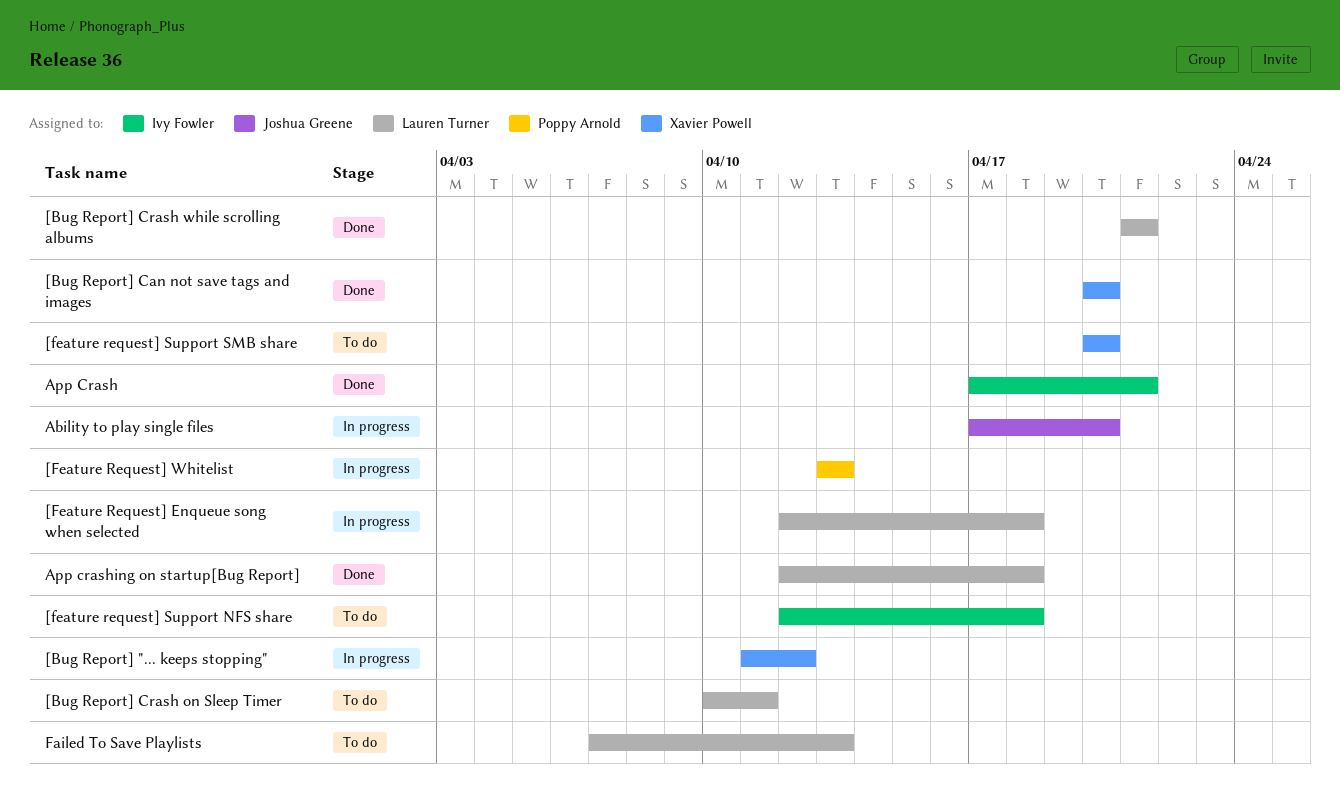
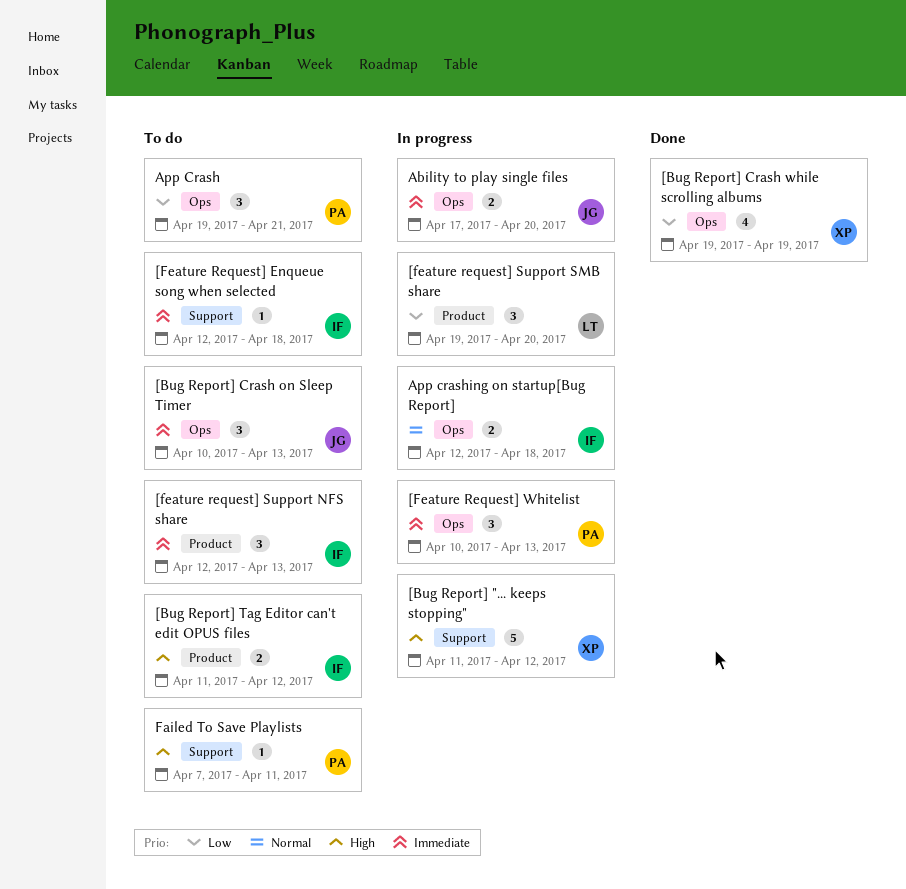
[Bug Report] Can not save tags and images: present -> none
[Bug Report] Crash on Sleep Timer, owner: Lauren Turner -> Joshua Greene
[Bug Report] Crash on Sleep Timer, due: Apr 11 -> Apr 13
[Bug Report] Crash while scrolling albums, owner: Lauren Turner -> Xavier Powell
[Bug Report] Crash while scrolling albums, start: Apr 21 -> Apr 19
[Bug Report] Crash while scrolling albums, due: Apr 21 -> Apr 19
[Bug Report] Tag Editor can't edit OPUS files: none -> present
[Feature Request] Enqueue song when selected, status: In progress -> To do
[Feature Request] Enqueue song when selected, owner: Lauren Turner -> Ivy Fowler
[feature request] Support NFS share, due: Apr 18 -> Apr 13
[feature request] Support SMB share, status: To do -> In progress
[feature request] Support SMB share, owner: Xavier Powell -> Lauren Turner
[feature request] Support SMB share, start: Apr 20 -> Apr 19
[Feature Request] Whitelist, start: Apr 13 -> Apr 10
App Crash, status: Done -> To do
App Crash, owner: Ivy Fowler -> Poppy Arnold
App Crash, start: Apr 17 -> Apr 19
App crashing on startup[Bug Report], status: Done -> In progress
App crashing on startup[Bug Report], owner: Lauren Turner -> Ivy Fowler
Failed To Save Playlists, owner: Lauren Turner -> Poppy Arnold
Failed To Save Playlists, due: Apr 13 -> Apr 11

